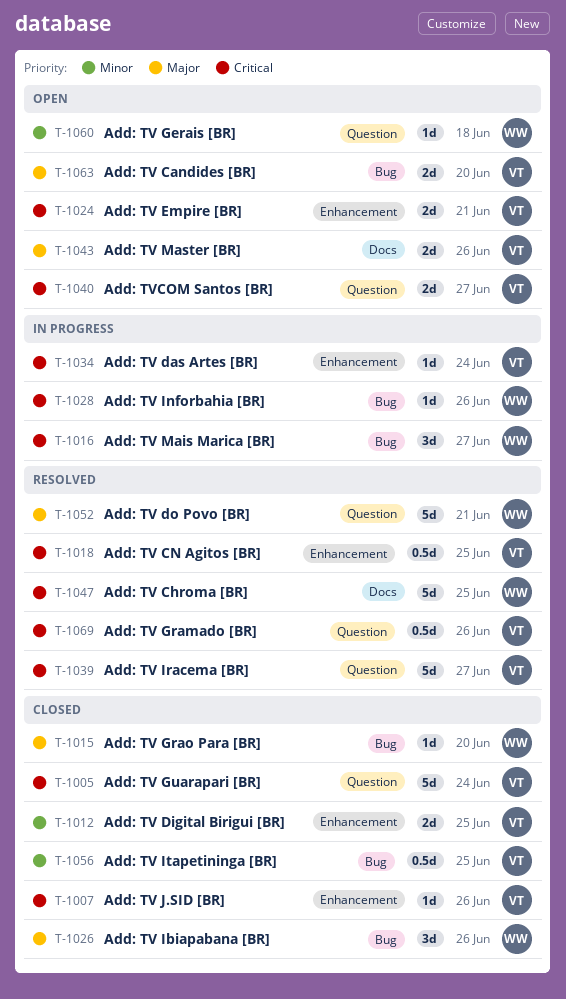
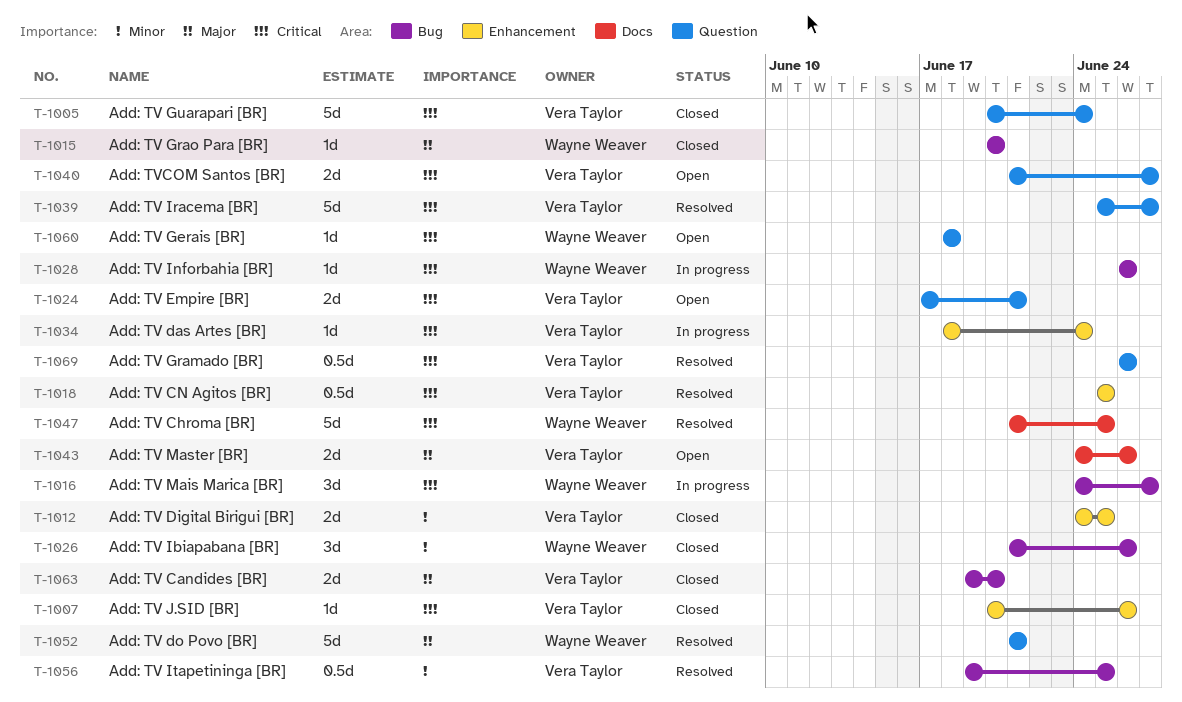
T-1024, label: Enhancement -> Question
T-1026, priority: Major -> Minor
T-1056, status: Closed -> Resolved
T-1060, priority: Minor -> Critical
T-1063, status: Open -> Closed

